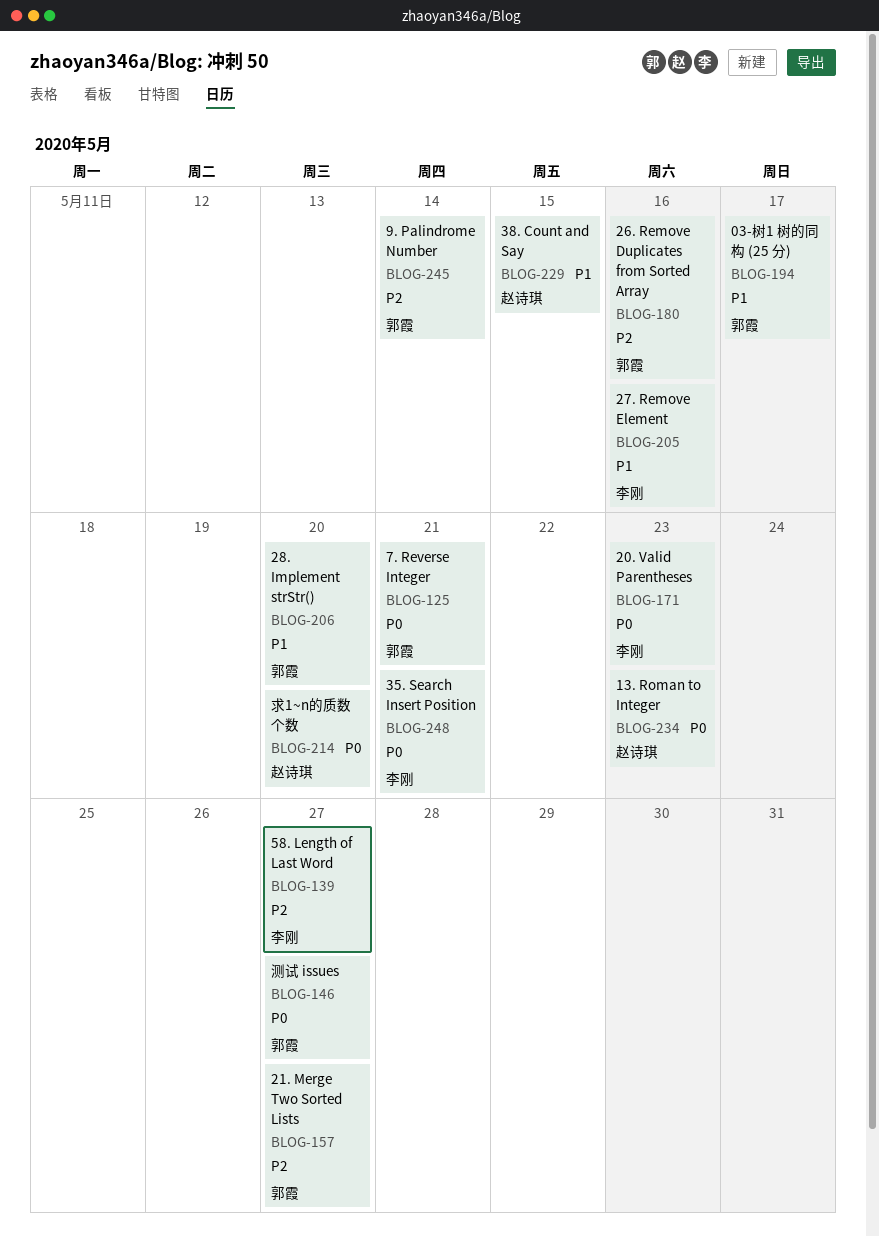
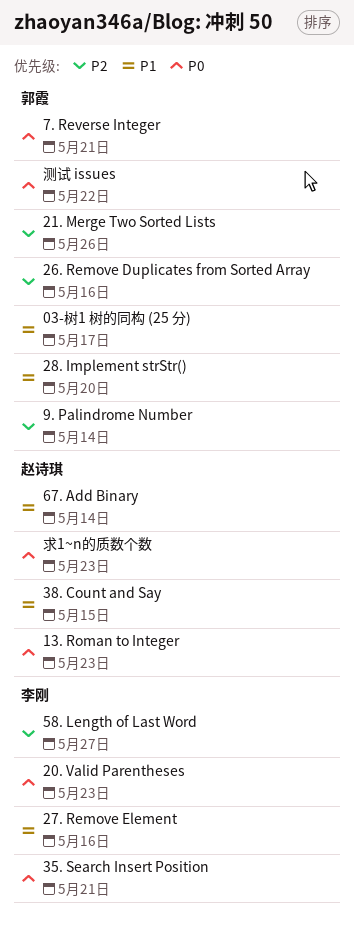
21. Merge Two Sorted Lists, due: May 27 -> May 26
67. Add Binary: none -> present
求1~n的质数个数, due: May 20 -> May 23
测试 issues, due: May 27 -> May 22

